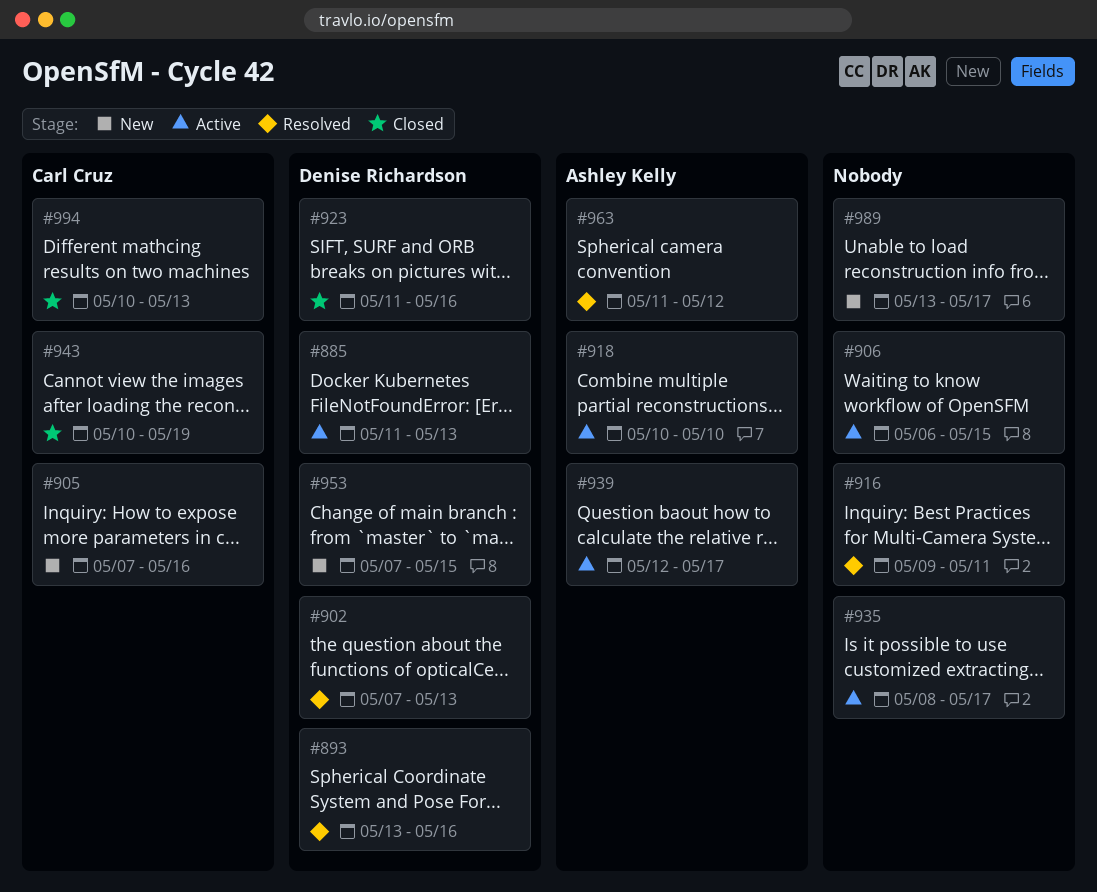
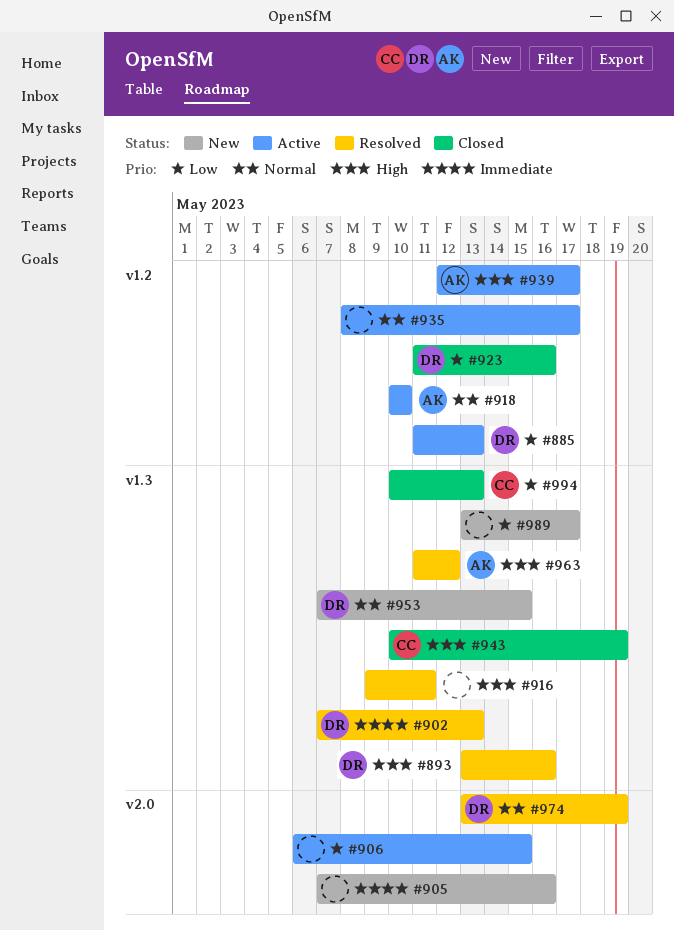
#905, owner: Carl Cruz -> none
#974: none -> present

